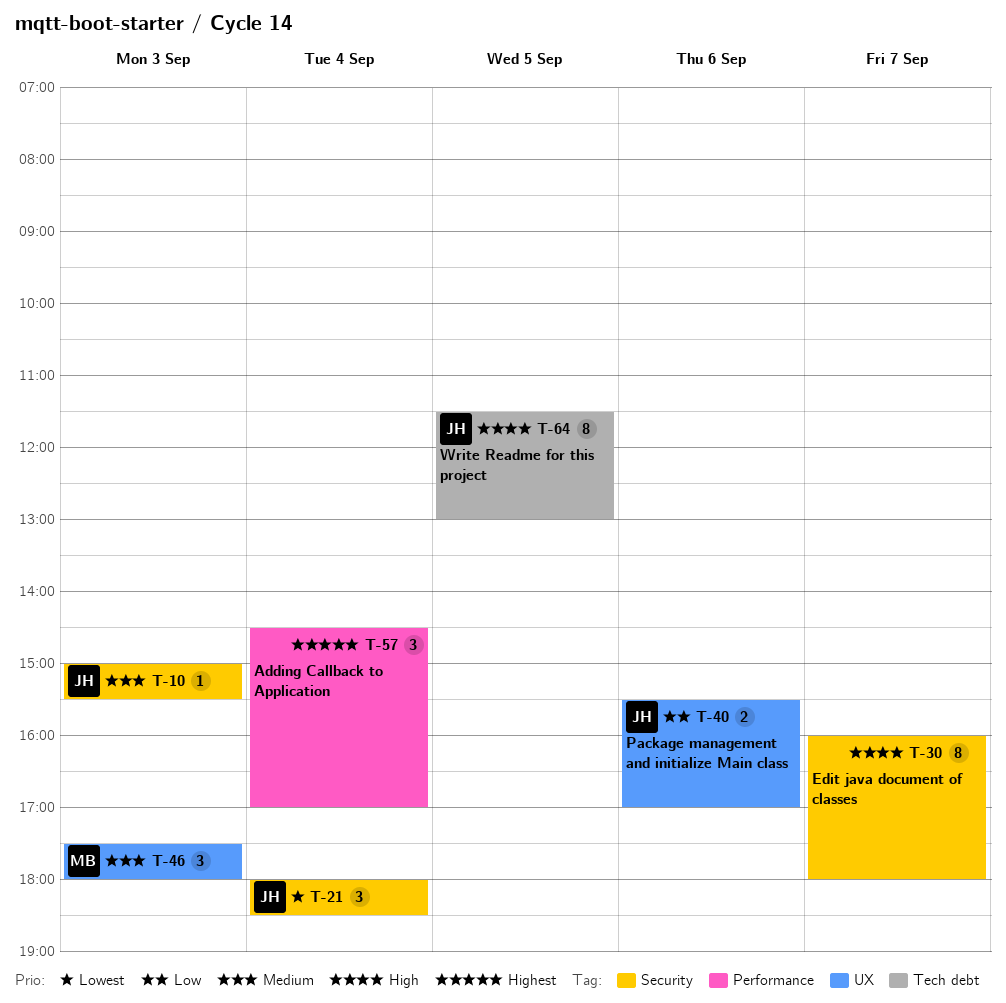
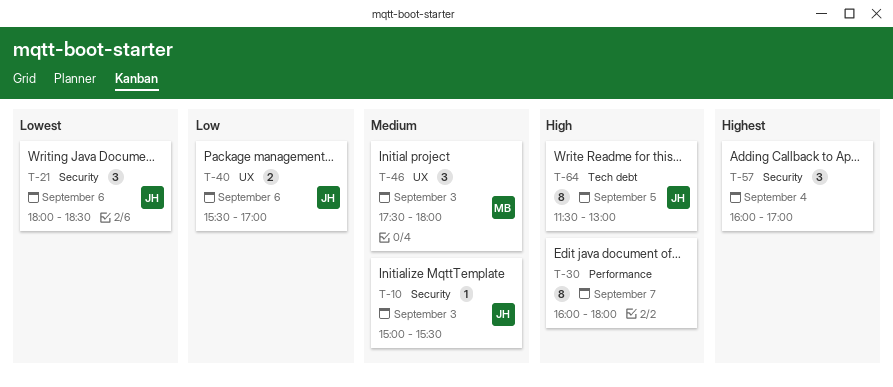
T-21, day: Sep 4 -> Sep 6
T-30, label: Security -> Performance
T-57, label: Performance -> Security
T-57, begins: 14:30 -> 16:00

